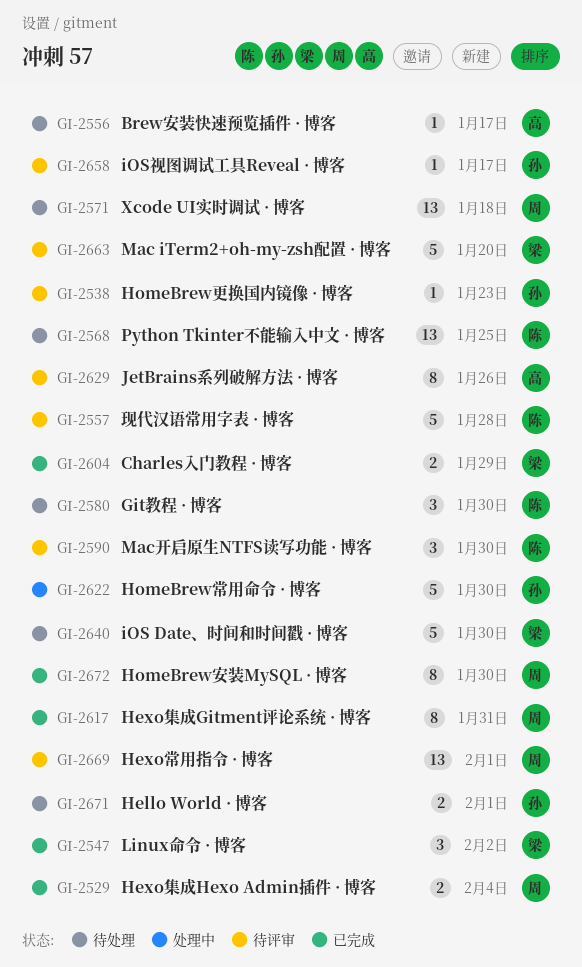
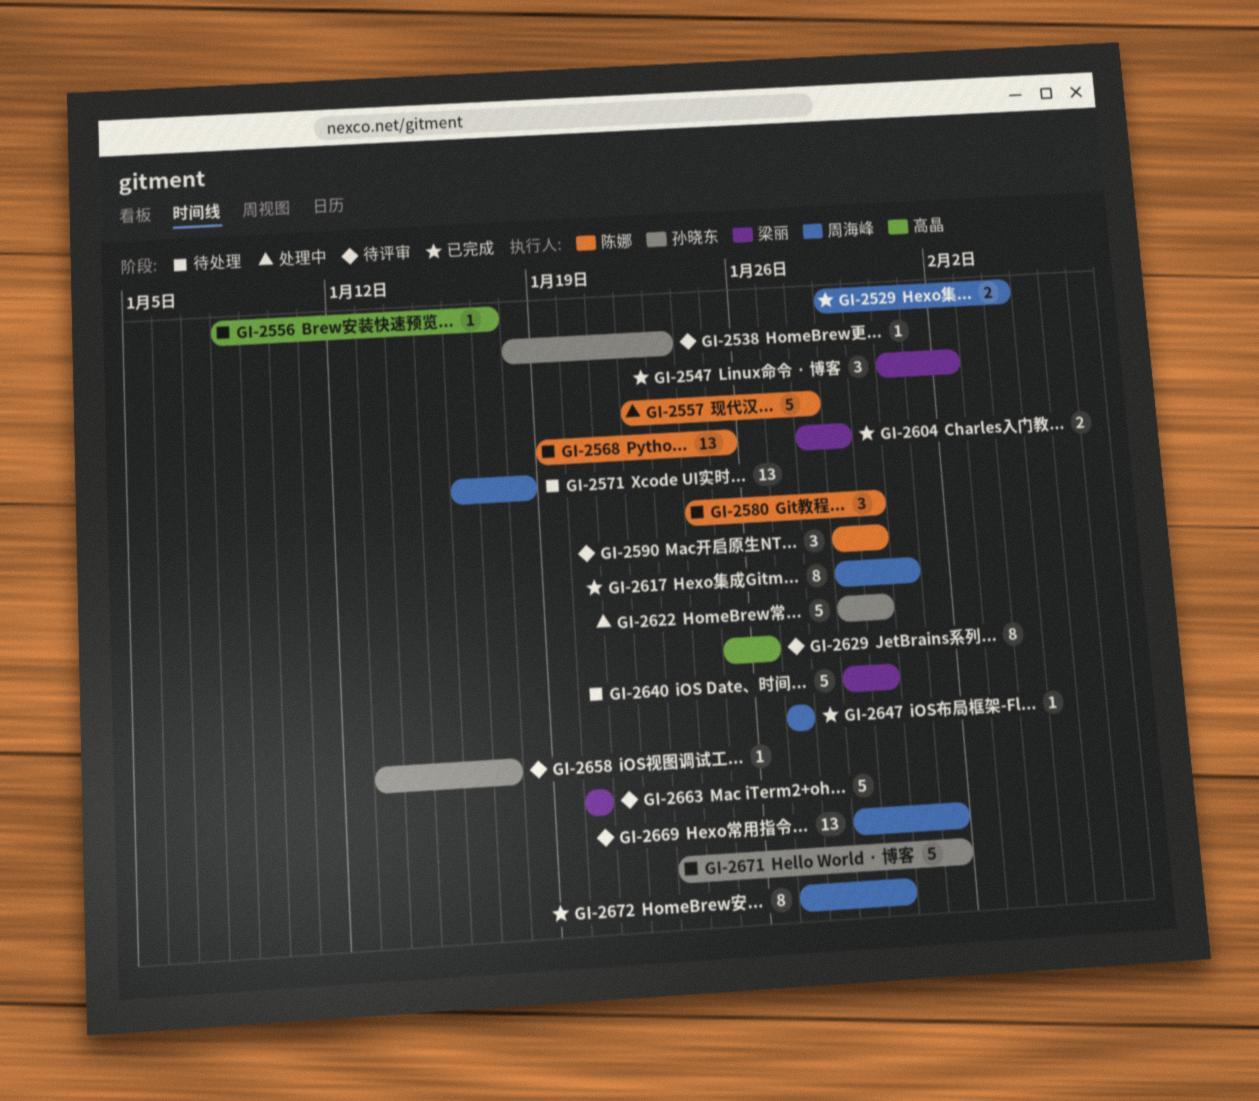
GI-2557, status: 待评审 -> 处理中
GI-2647: none -> present
GI-2671, estimate: 2 -> 5

